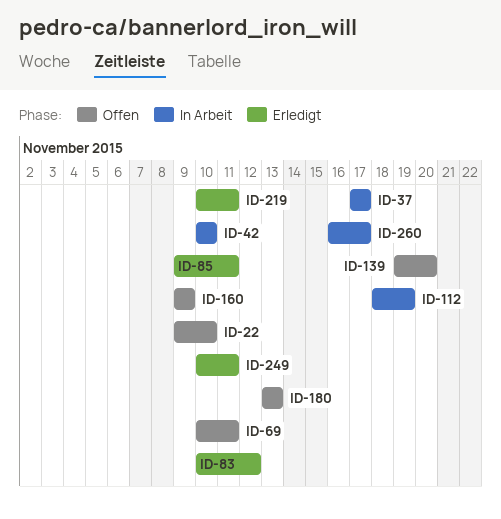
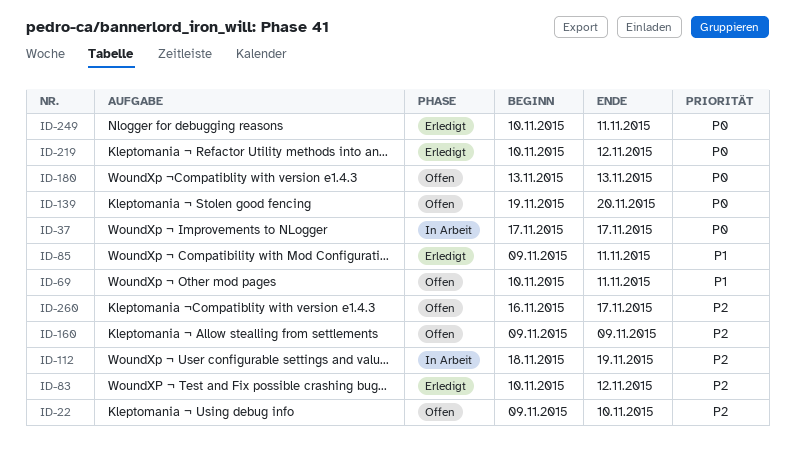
ID-42: present -> none
ID-219, due: Nov 11 -> Nov 12
ID-260, status: In Arbeit -> Offen

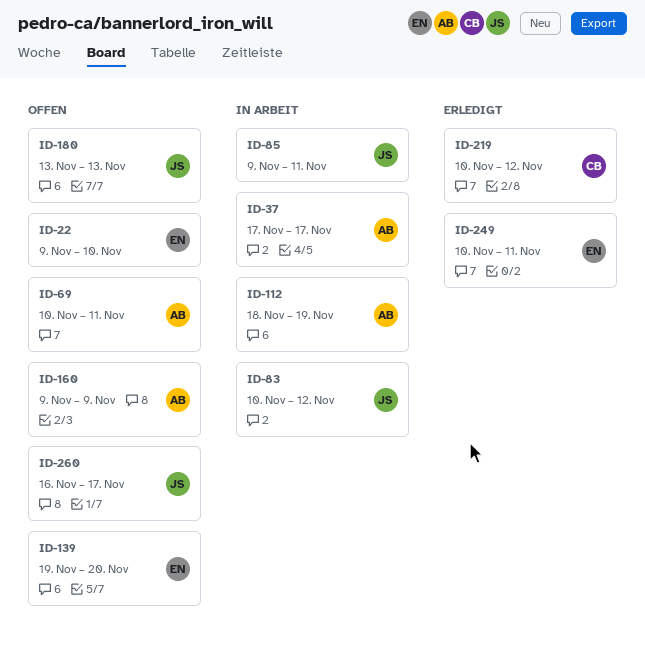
ID-83, status: Erledigt -> In Arbeit
ID-85, status: Erledigt -> In Arbeit

